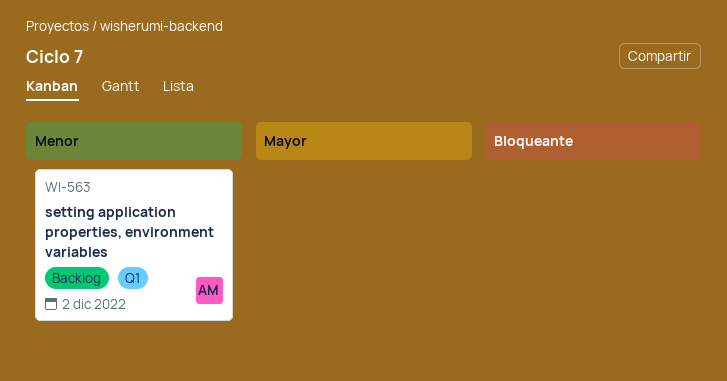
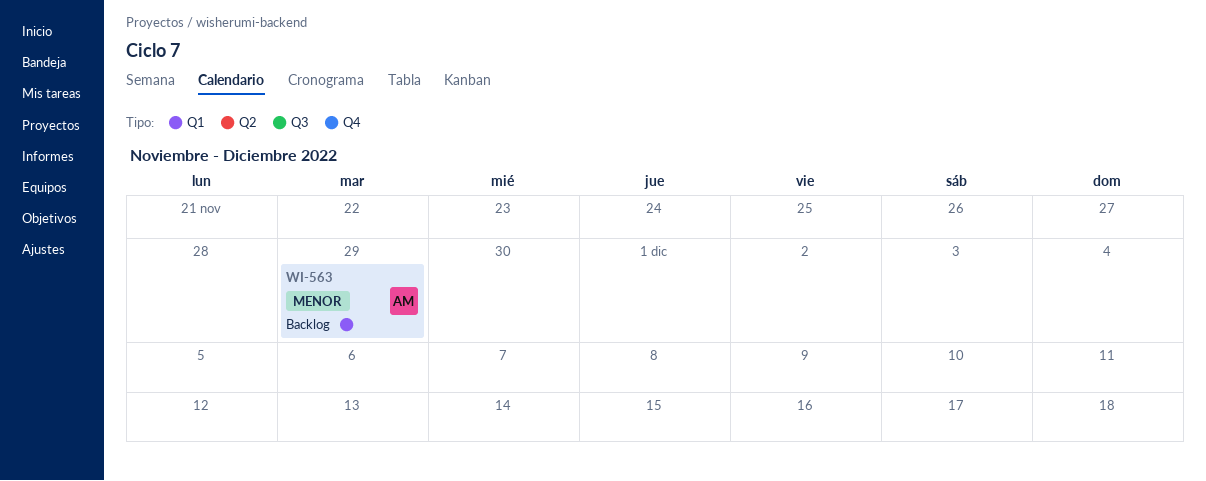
WI-563, due: Dec 2 -> Nov 29

